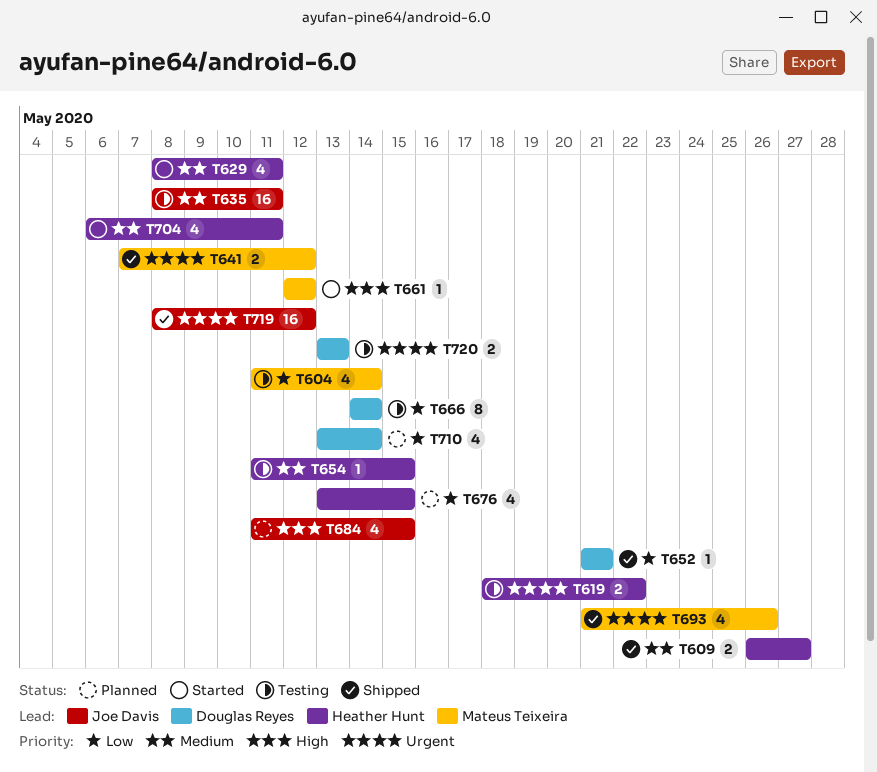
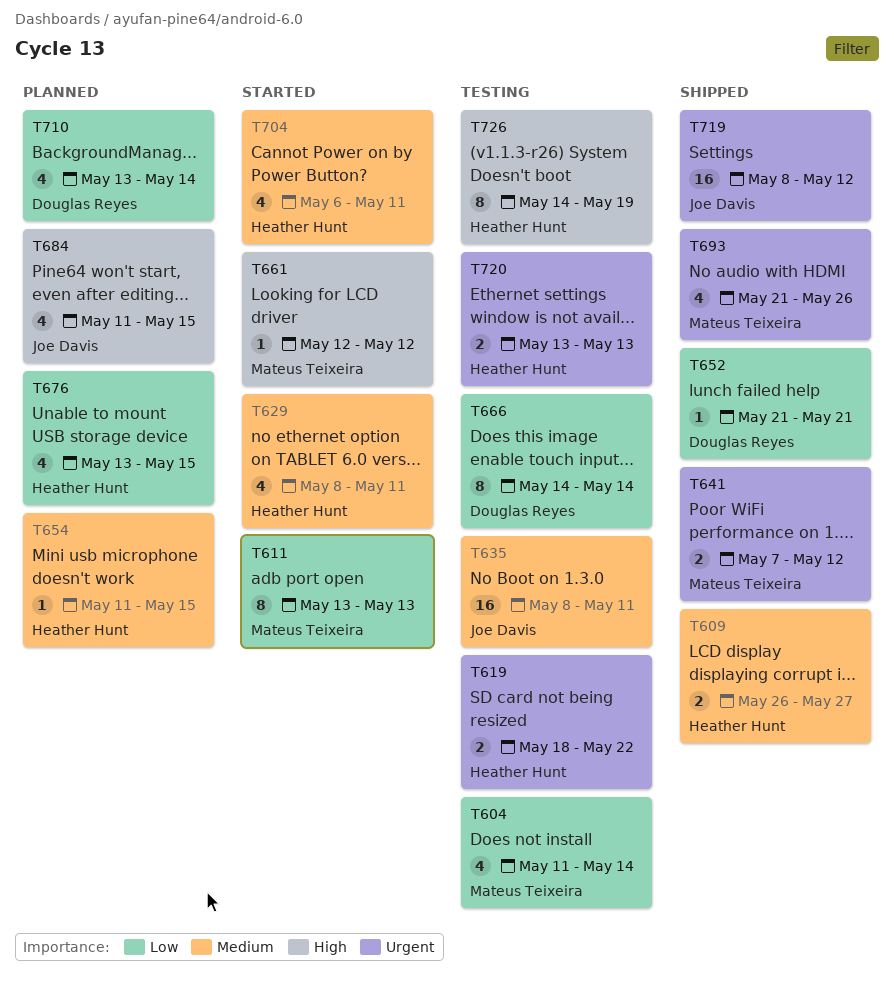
T611: none -> present
T654, status: Testing -> Planned
T720, owner: Douglas Reyes -> Heather Hunt
T726: none -> present

